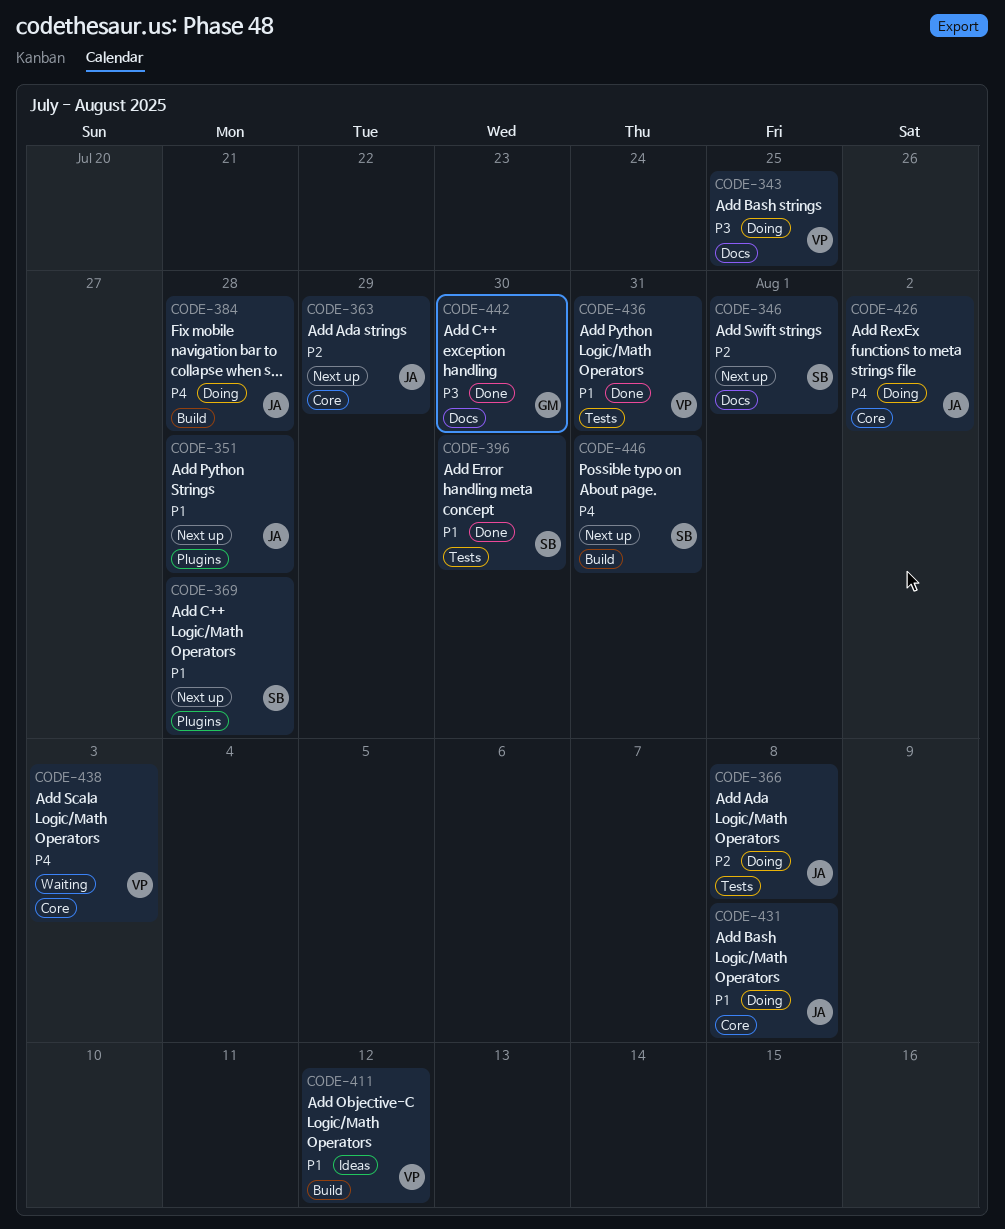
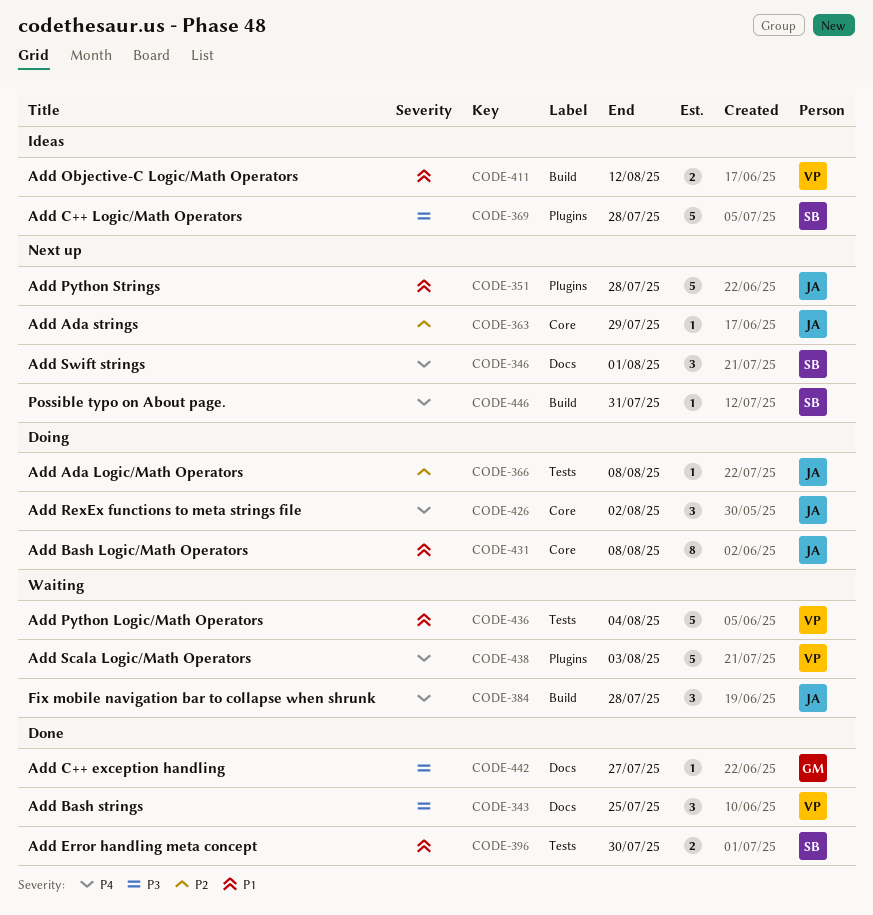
CODE-343, status: Doing -> Done
CODE-346, priority: P2 -> P4
CODE-369, status: Next up -> Ideas
CODE-369, priority: P1 -> P3
CODE-384, status: Doing -> Waiting
CODE-436, status: Done -> Waiting
CODE-436, due: Jul 31 -> Aug 4
CODE-438, label: Core -> Plugins
CODE-442, due: Jul 30 -> Jul 27

